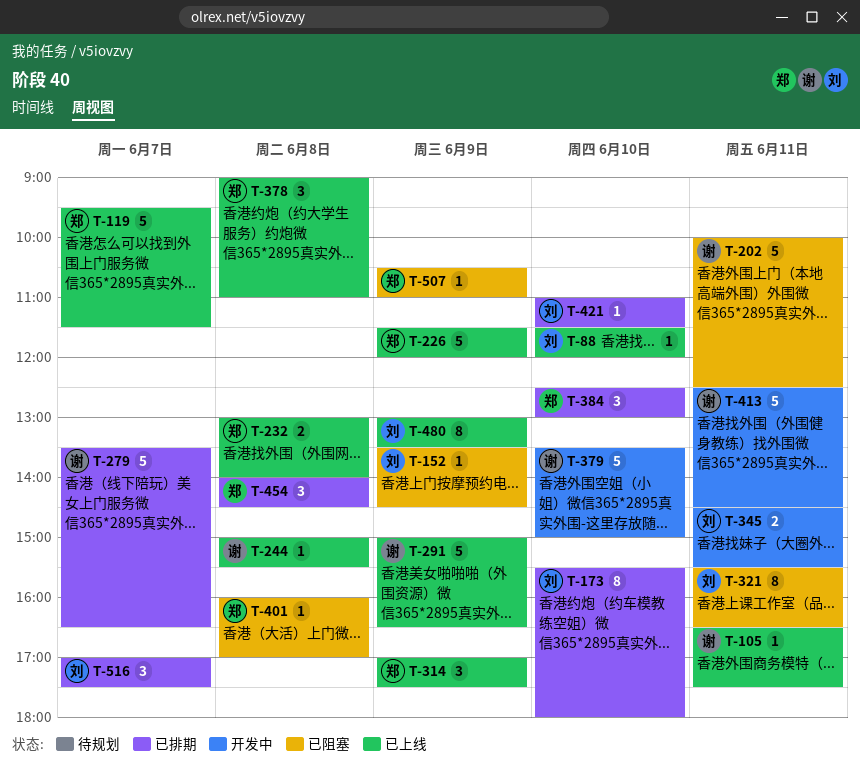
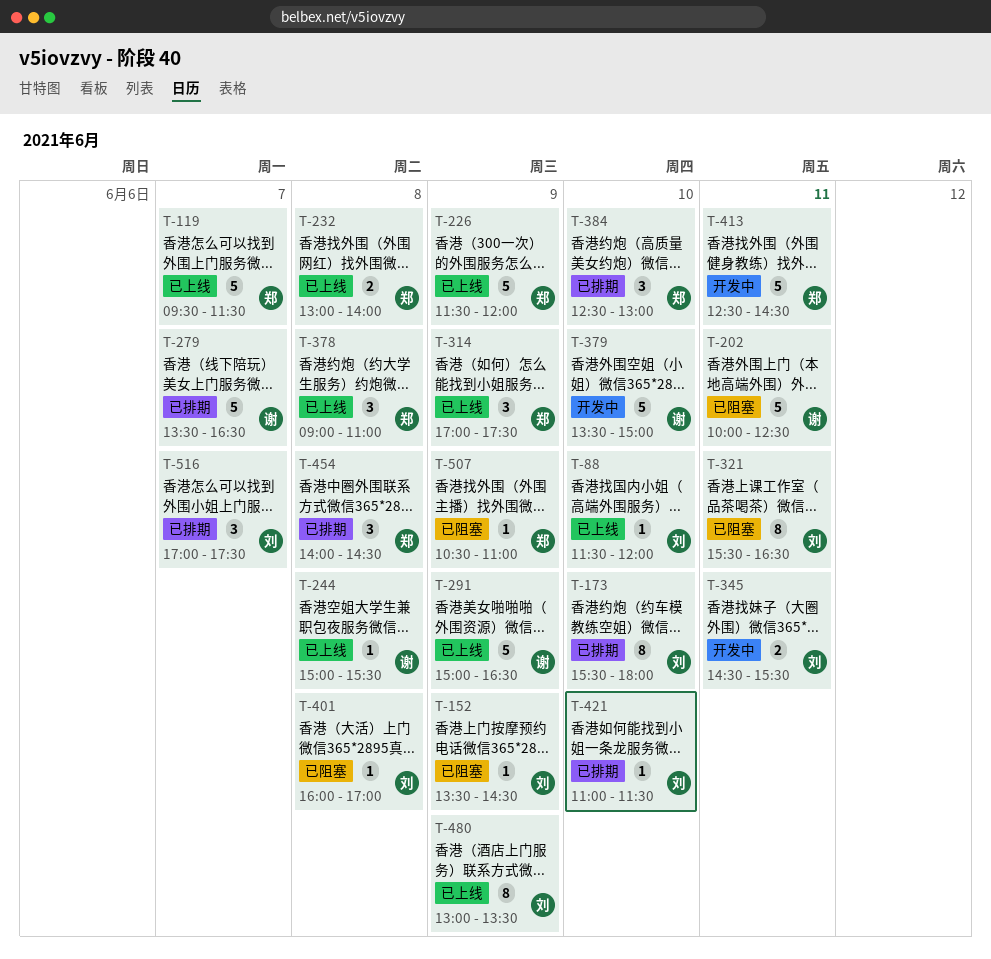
T-105: present -> none
T-401, owner: 郑 -> 刘
T-413, owner: 谢 -> 郑

